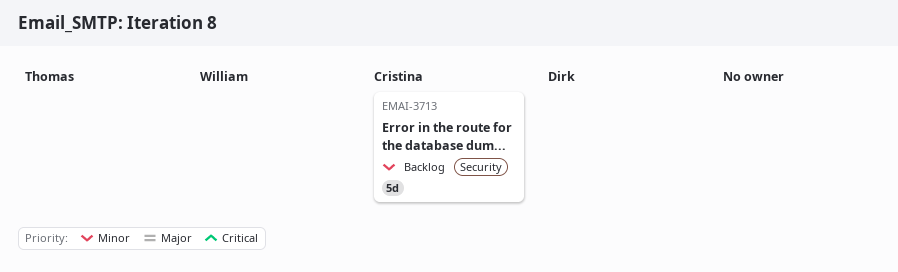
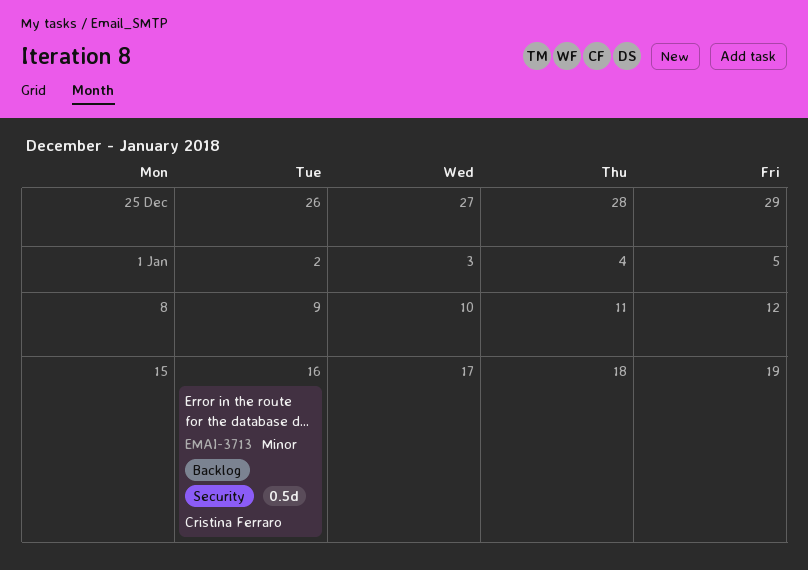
EMAI-3713, estimate: 5d -> 0.5d

